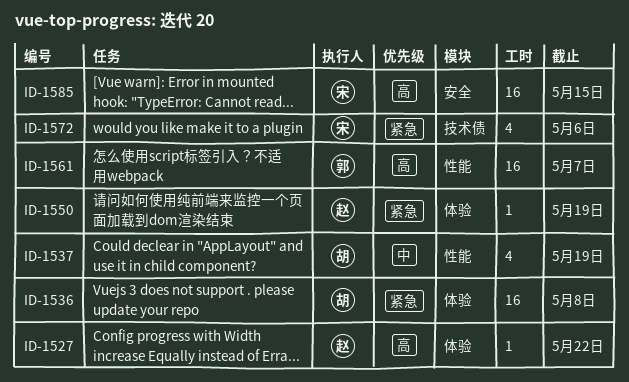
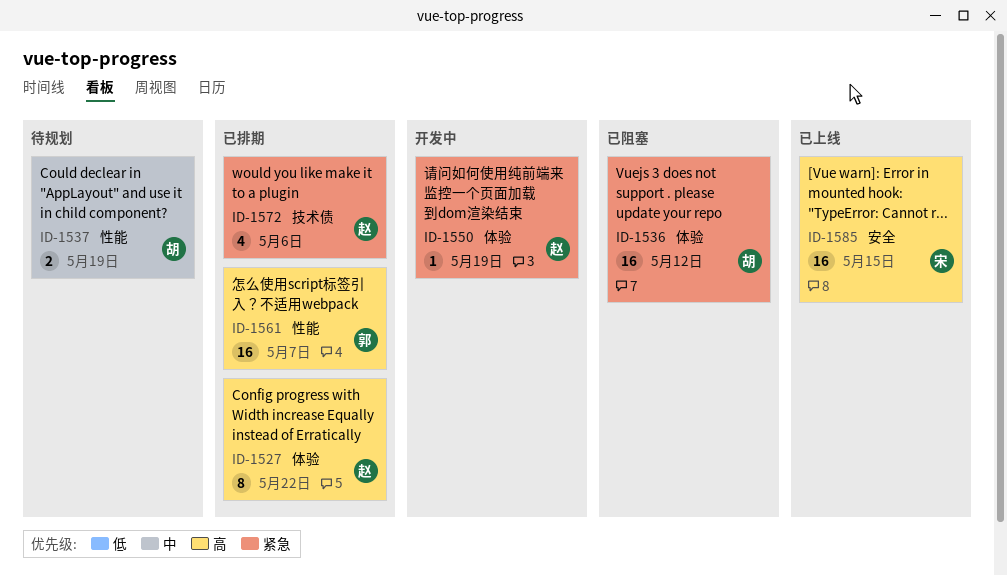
ID-1527, estimate: 1 -> 8
ID-1536, due: May 8 -> May 12
ID-1537, estimate: 4 -> 2
ID-1572, owner: 宋 -> 赵

